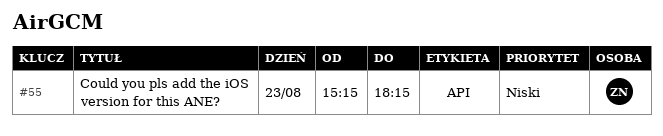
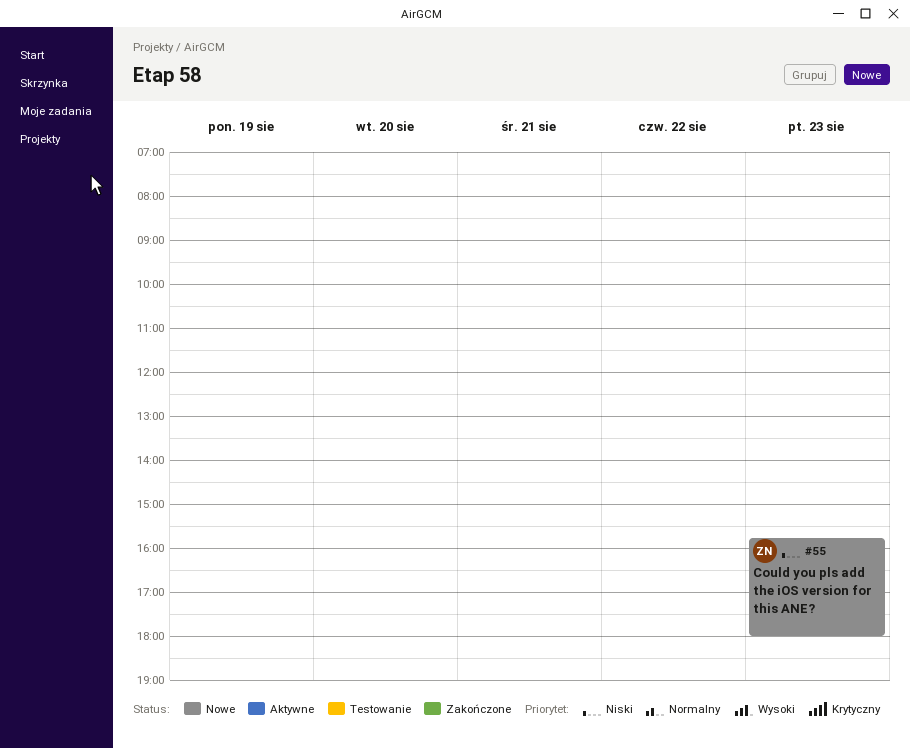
#55, begins: 15:15 -> 15:45
#55, ends: 18:15 -> 18:00

